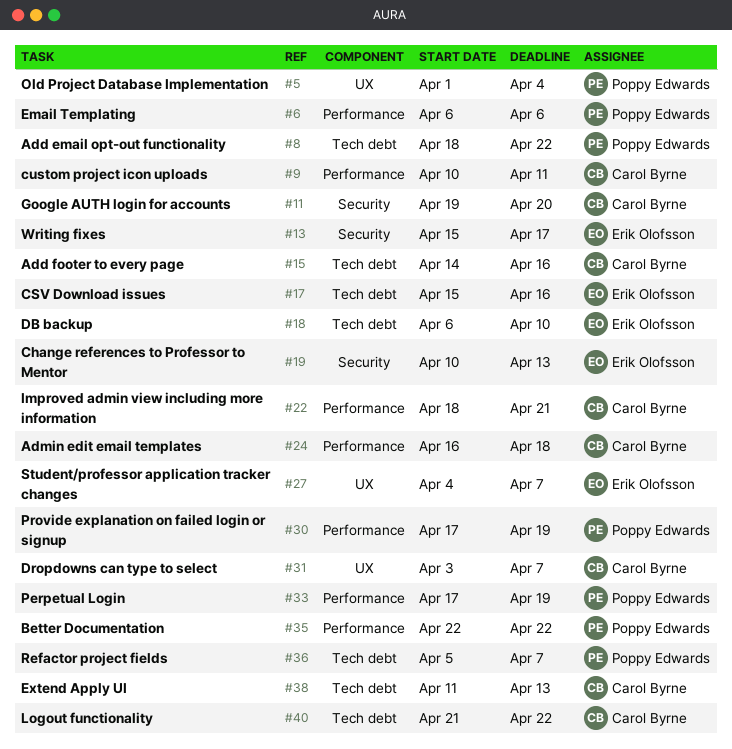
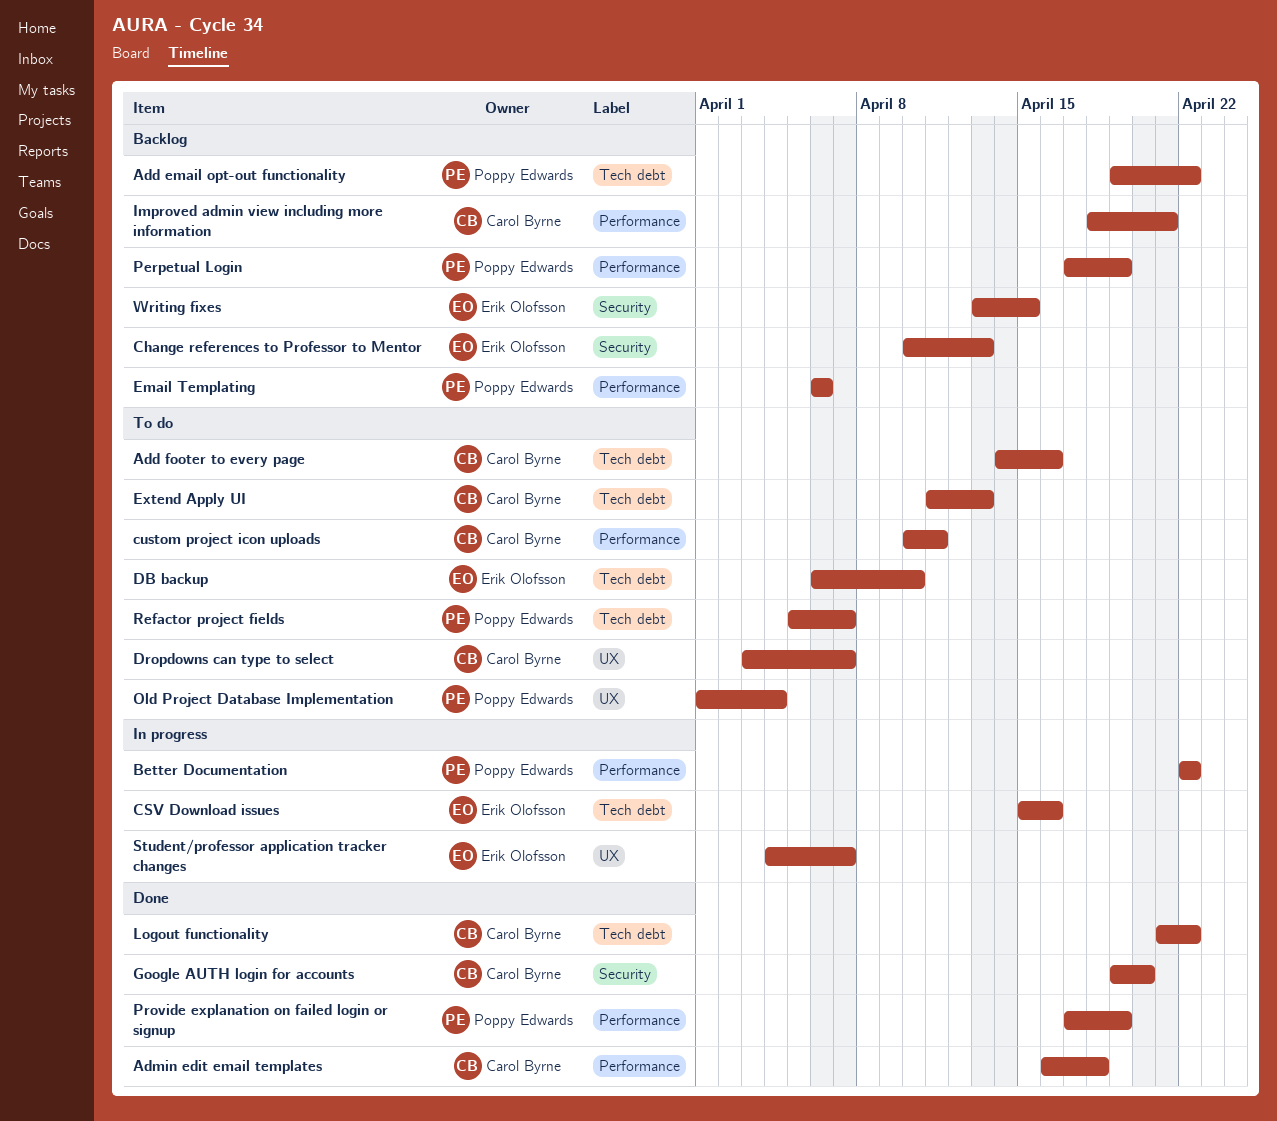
Add email opt-out functionality, start: Apr 18 -> Apr 19
Writing fixes, start: Apr 15 -> Apr 13
Writing fixes, due: Apr 17 -> Apr 15

